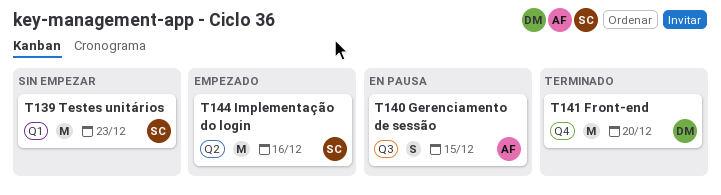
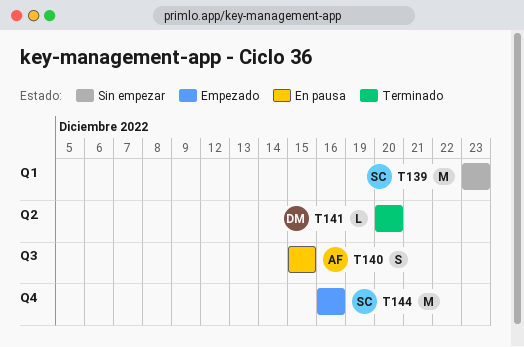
T141, label: Q4 -> Q2
T141, estimate: M -> L
T144, label: Q2 -> Q4

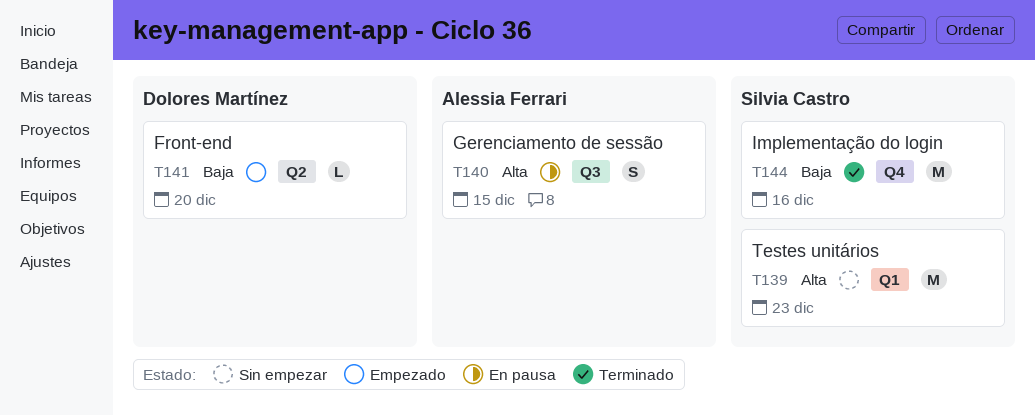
T141, status: Terminado -> Empezado
T144, status: Empezado -> Terminado

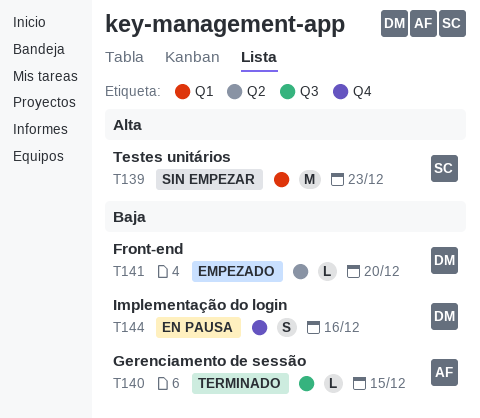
T140, status: En pausa -> Terminado
T140, priority: Alta -> Baja
T140, estimate: S -> L
T144, status: Terminado -> En pausa
T144, owner: Silvia Castro -> Dolores Martínez
T144, estimate: M -> S

